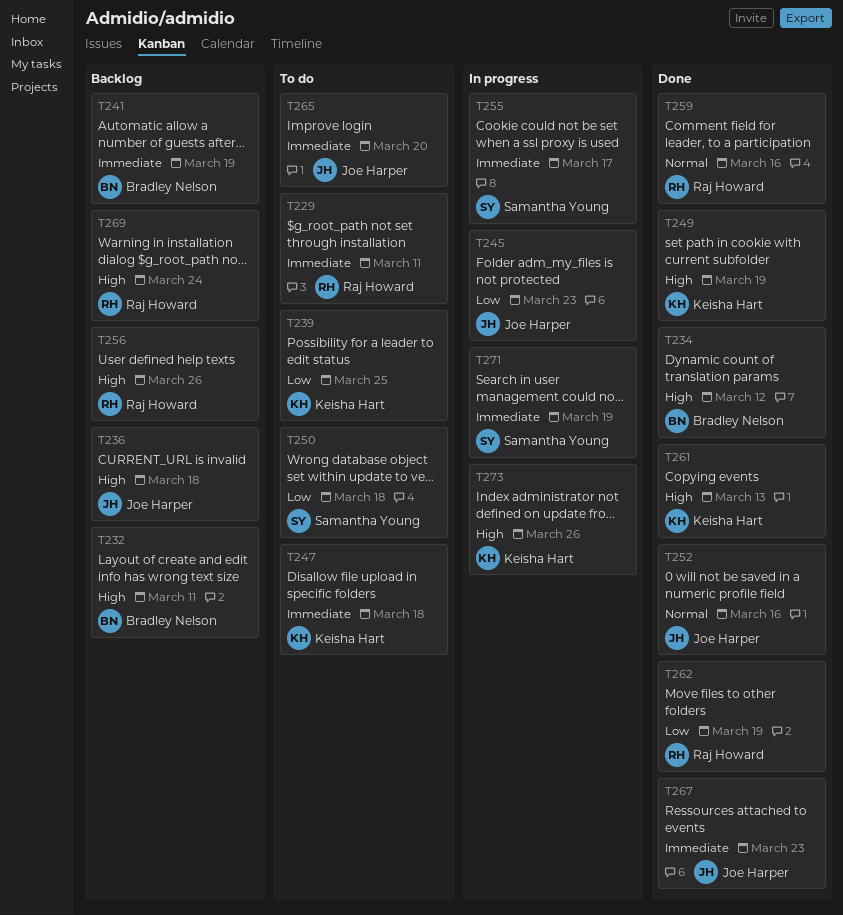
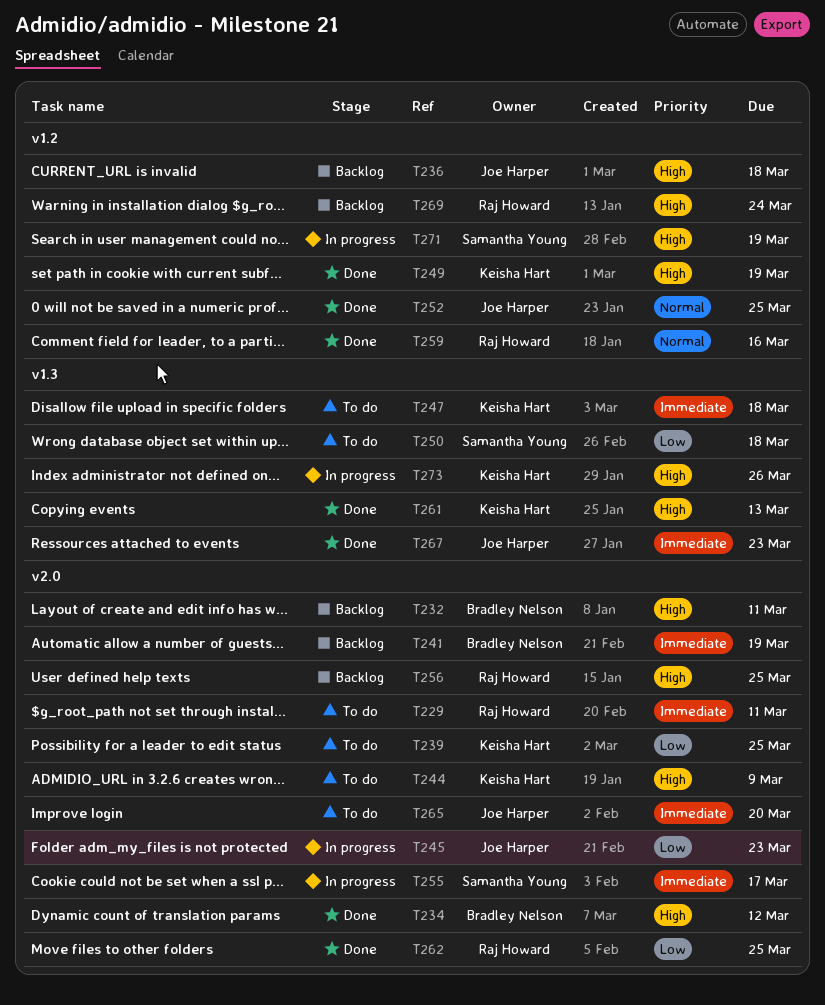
T244: none -> present
T252, due: Mar 16 -> Mar 25
T256, due: Mar 26 -> Mar 25
T262, due: Mar 19 -> Mar 25
T271, priority: Immediate -> High

